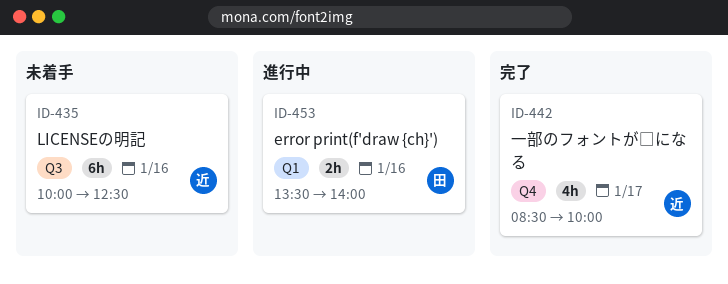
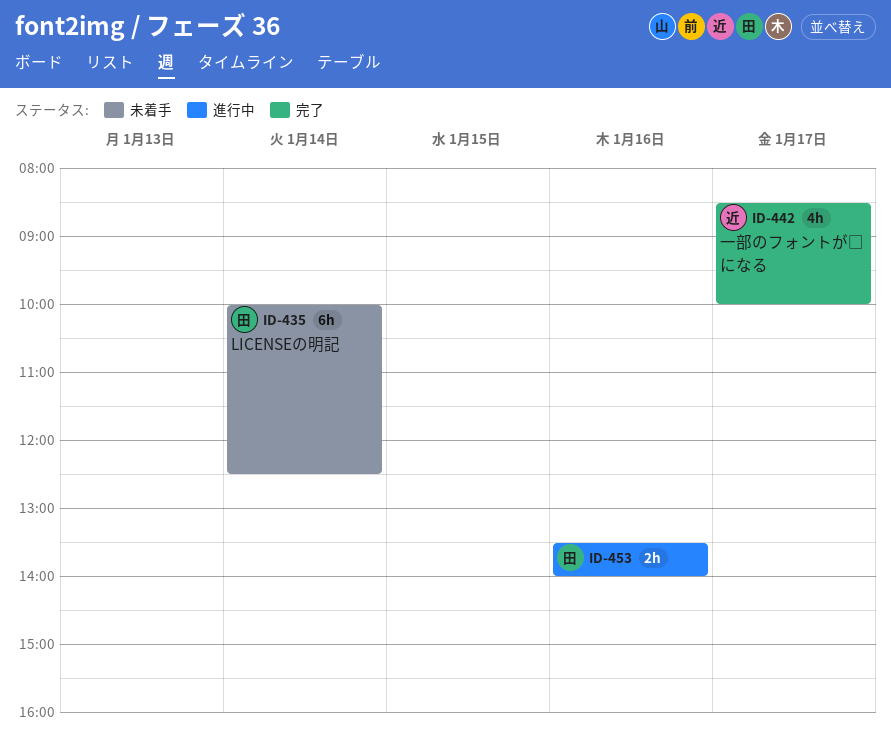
ID-435, owner: 近 -> 田
ID-435, day: Jan 16 -> Jan 14

